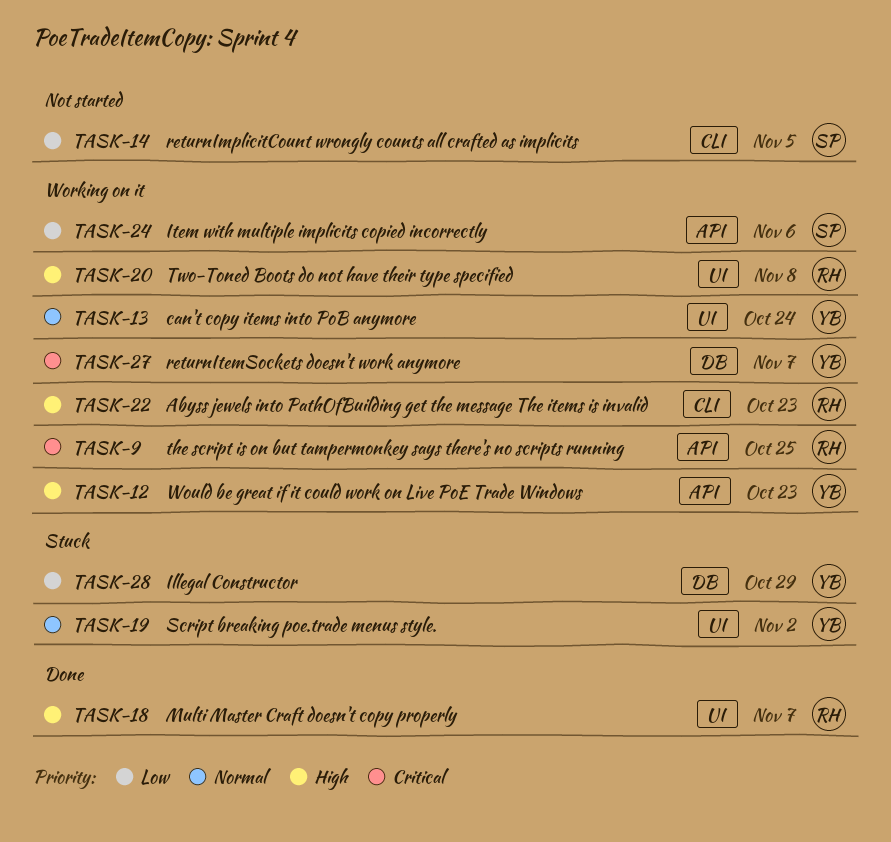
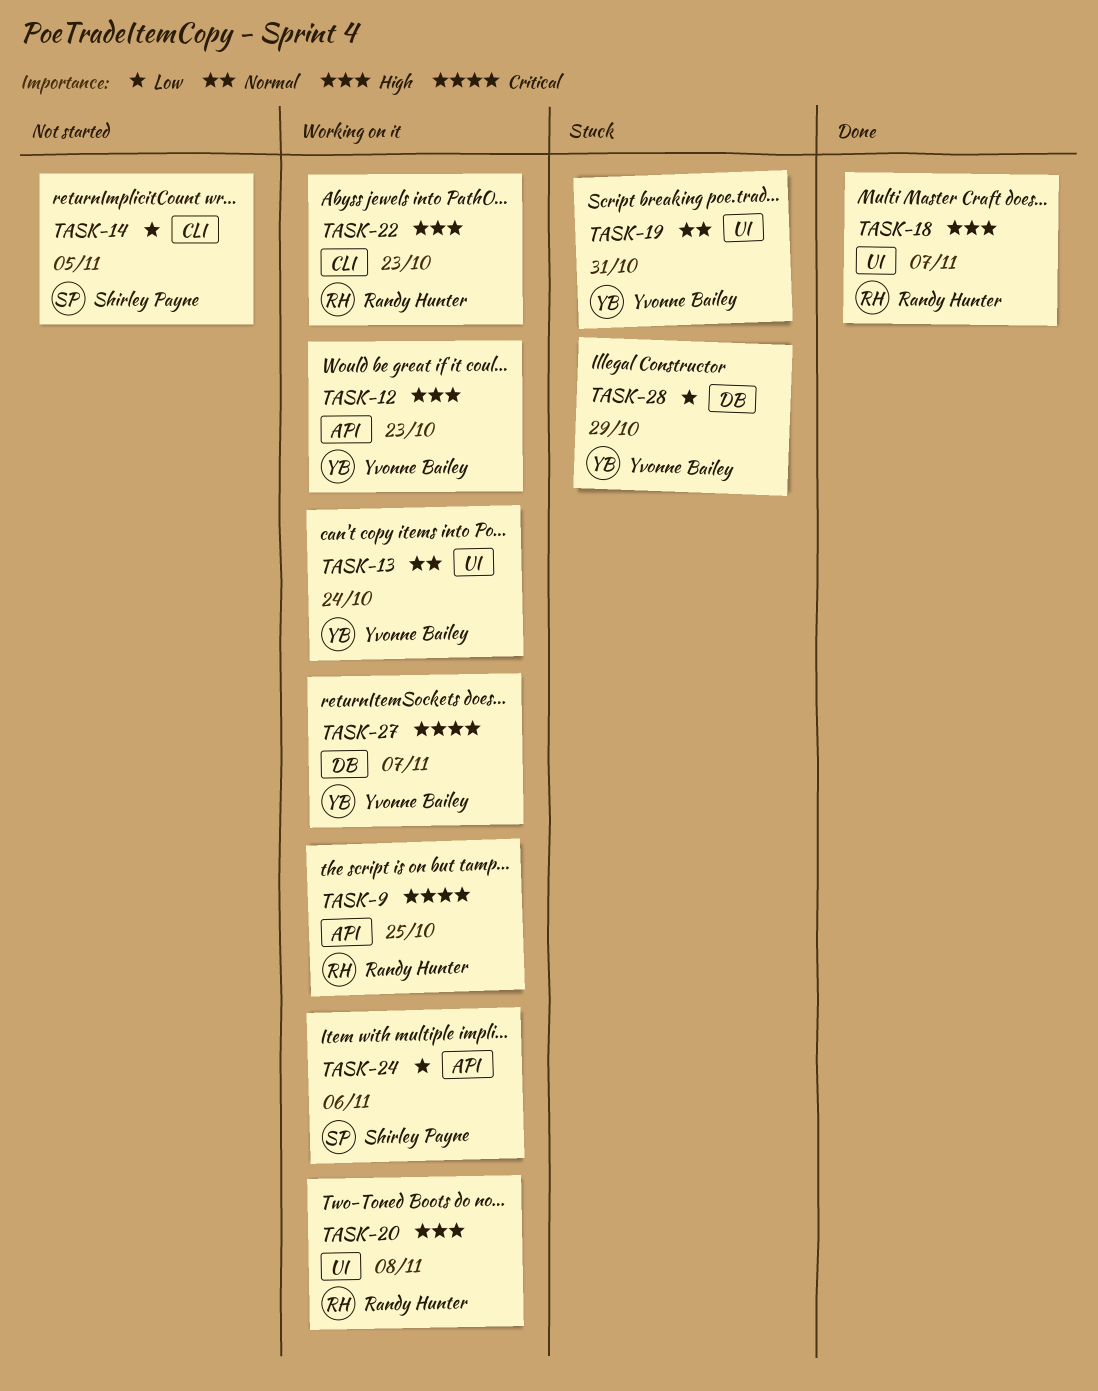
TASK-19, due: Nov 2 -> Oct 31

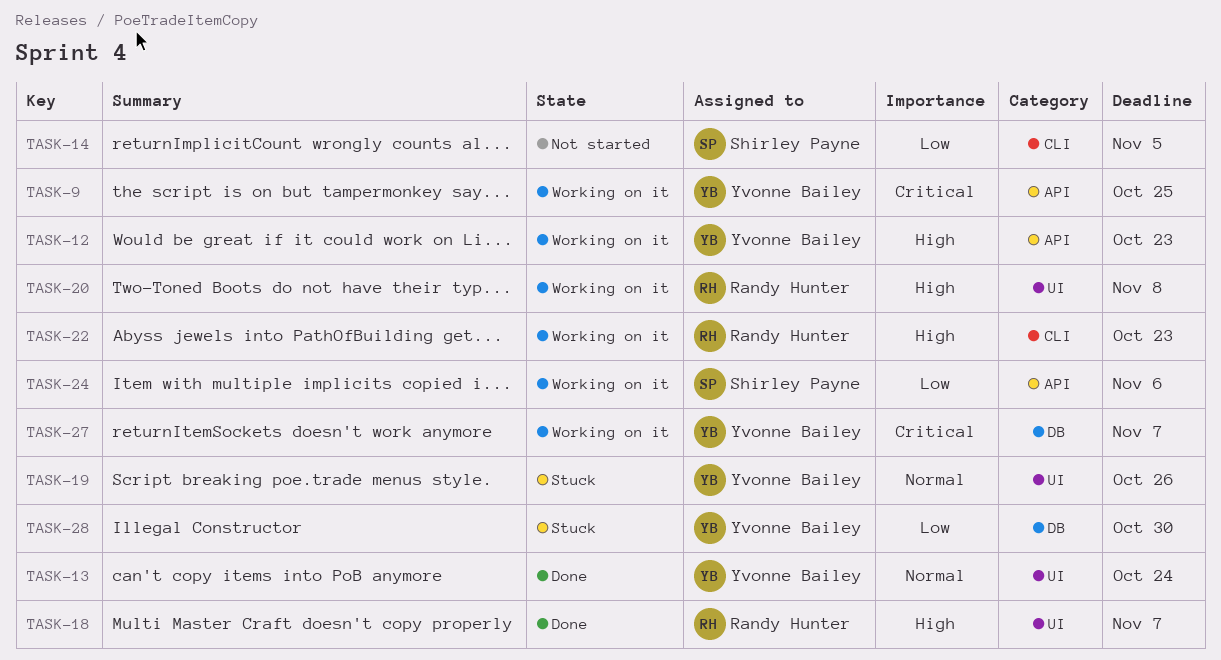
TASK-9, owner: Randy Hunter -> Yvonne Bailey
TASK-13, status: Working on it -> Done
TASK-19, due: Oct 31 -> Oct 26
TASK-28, due: Oct 29 -> Oct 30

